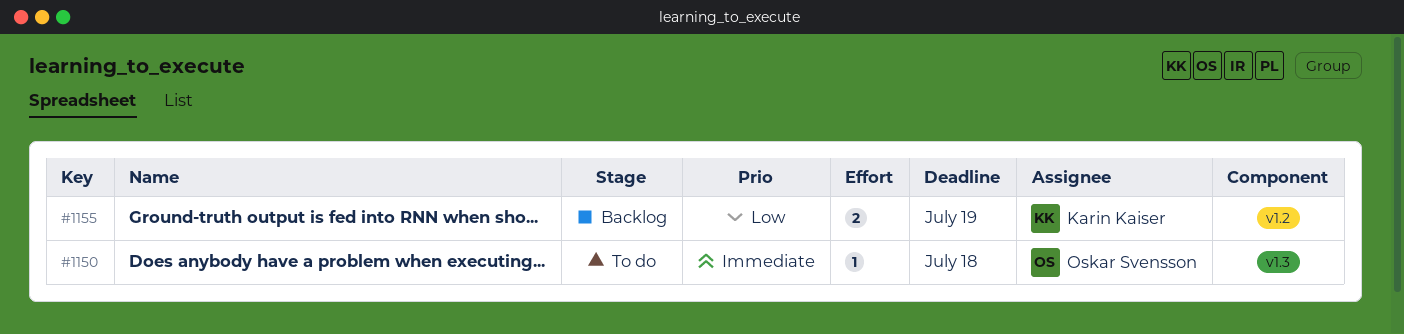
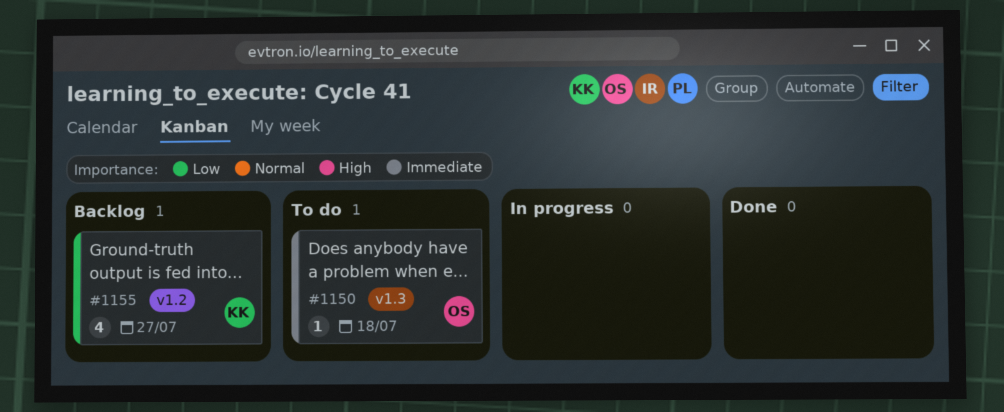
#1155, estimate: 2 -> 4
#1155, due: Jul 19 -> Jul 27

